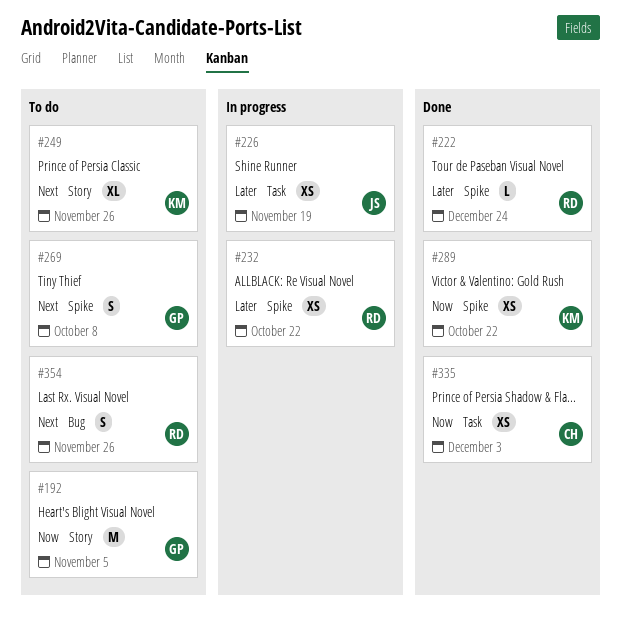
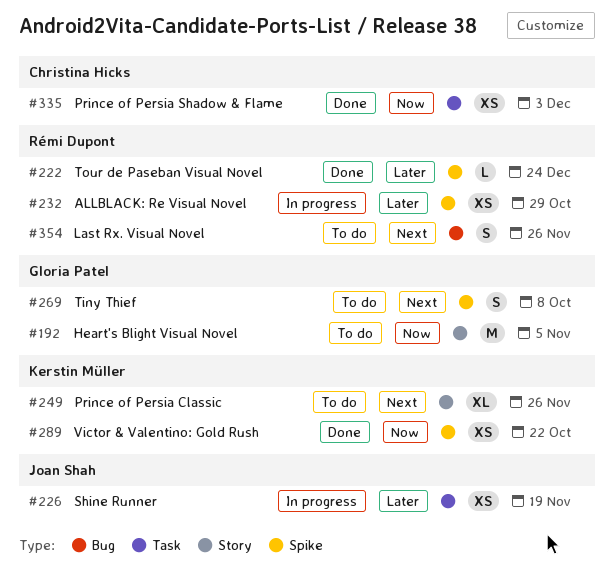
#232, due: Oct 22 -> Oct 29

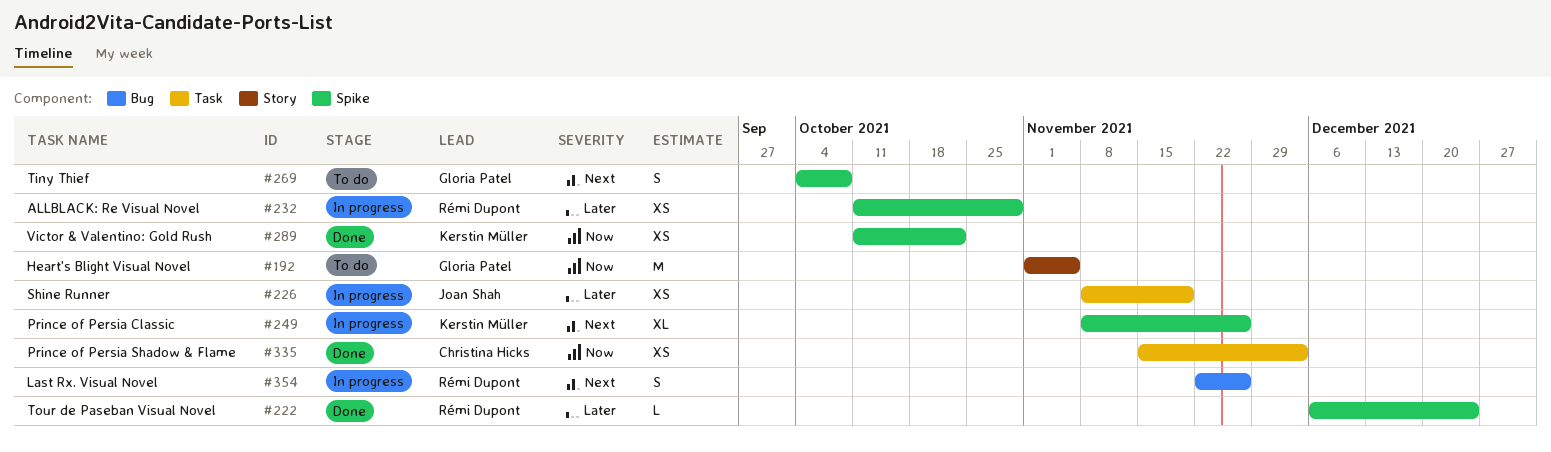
#249, status: To do -> In progress
#249, label: Story -> Spike
#354, status: To do -> In progress

